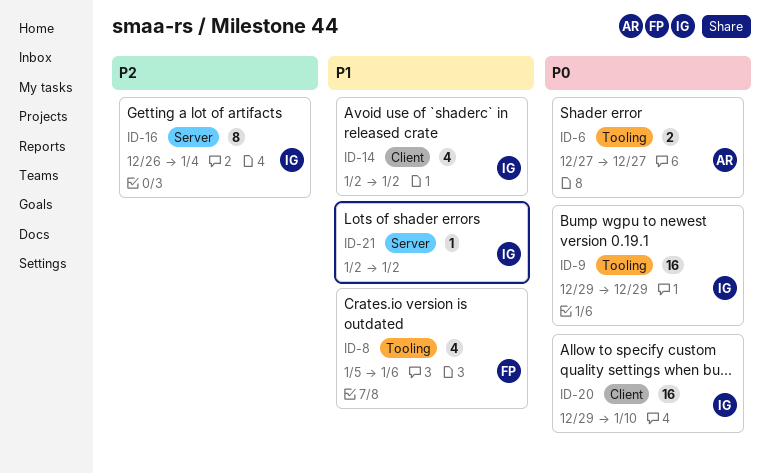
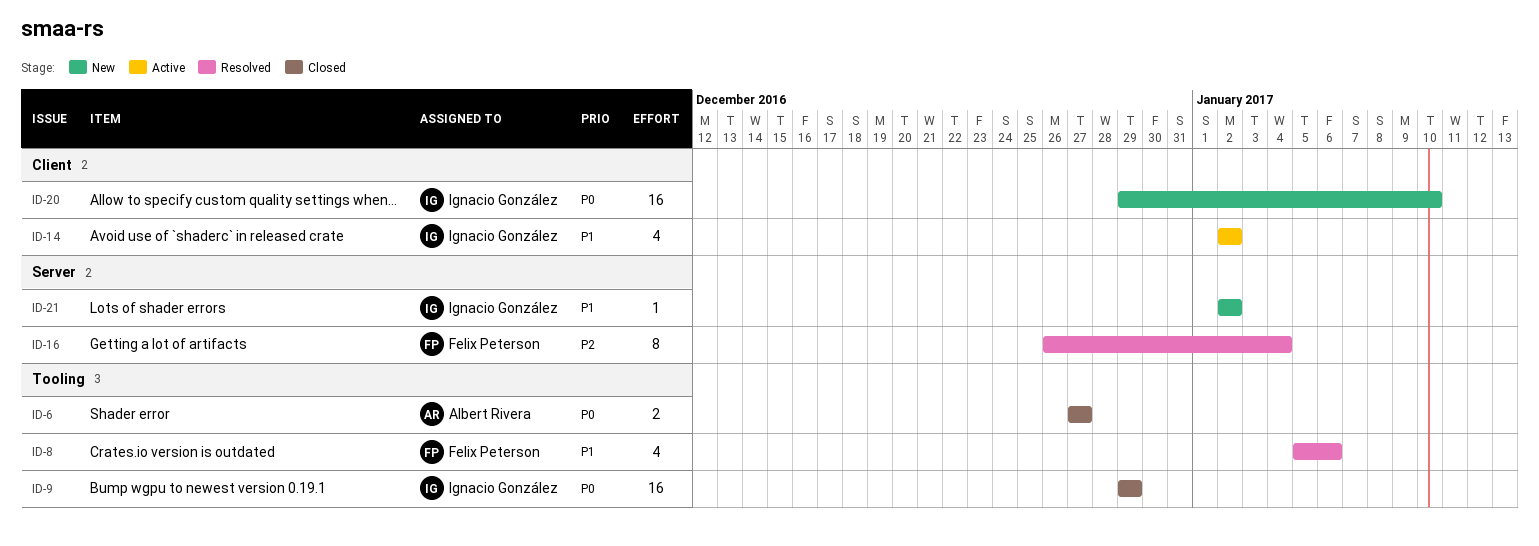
ID-16, owner: Ignacio González -> Felix Peterson

